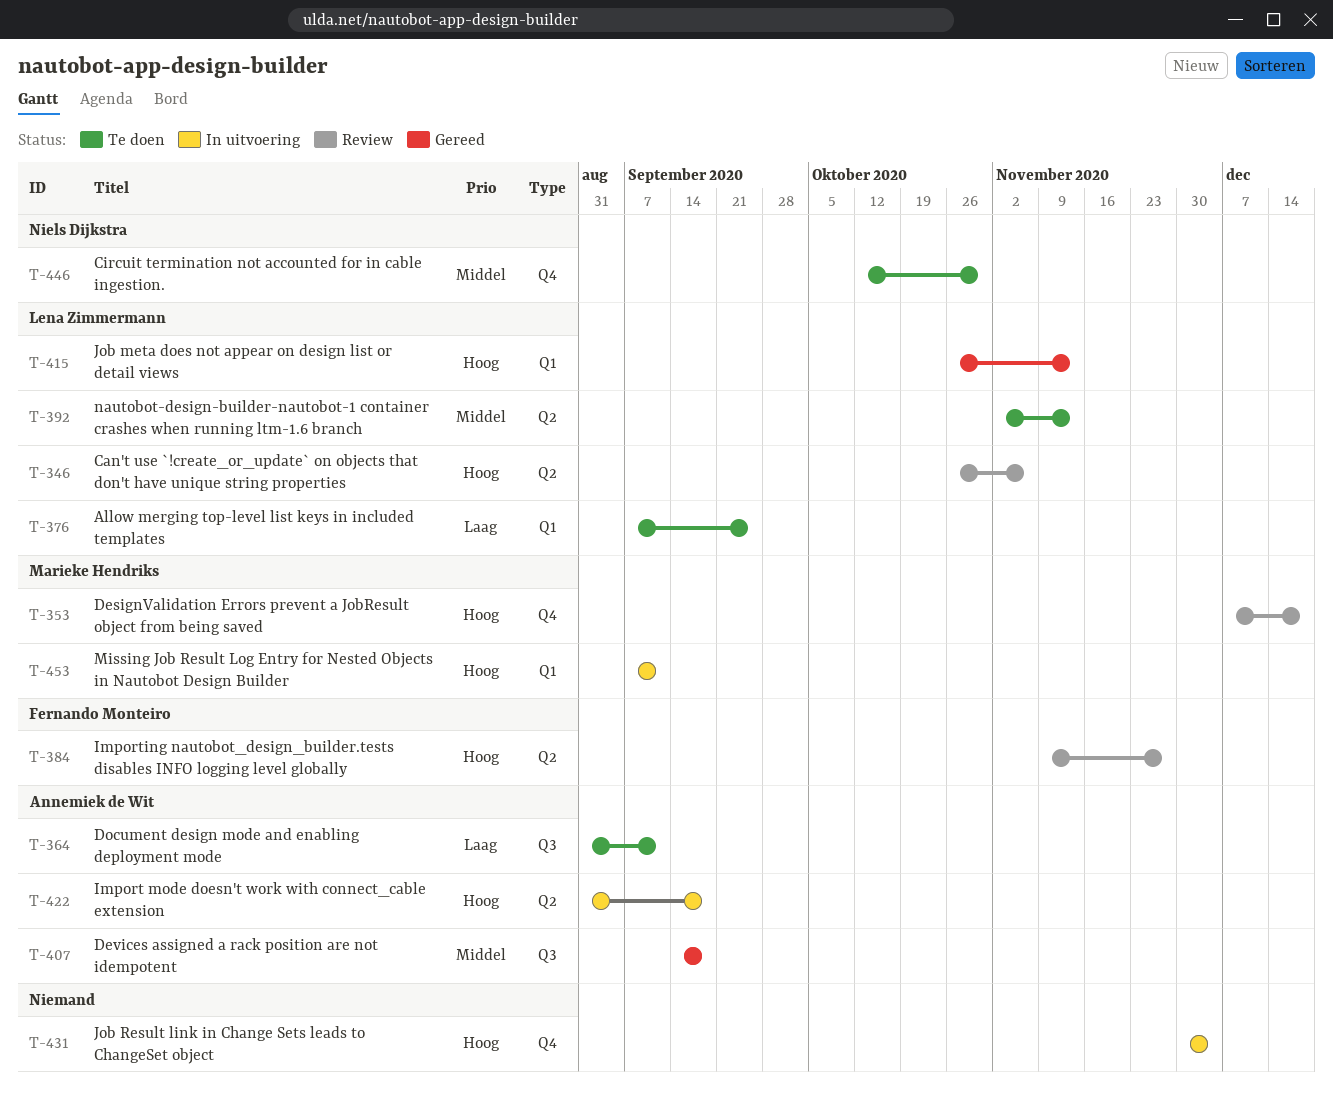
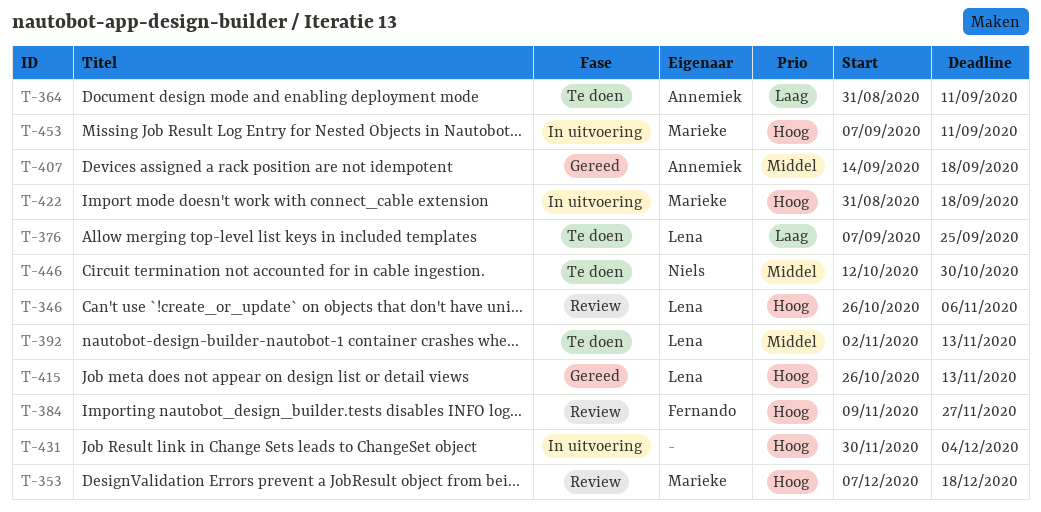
T-422, owner: Annemiek de Wit -> Marieke Hendriks

